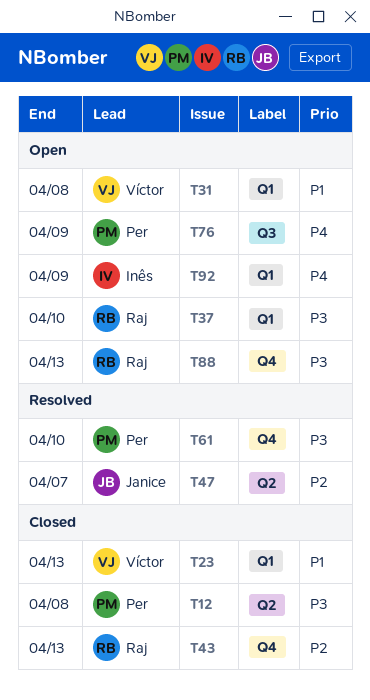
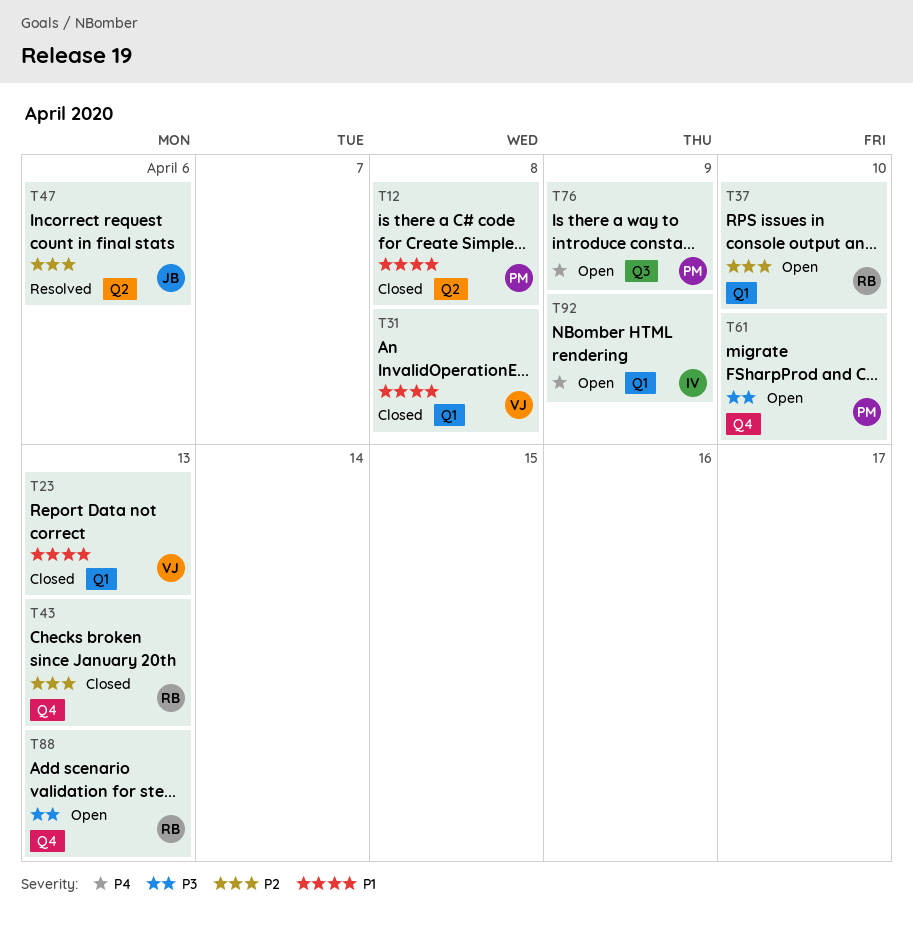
T12, priority: P3 -> P1
T31, status: Open -> Closed
T37, priority: P3 -> P2
T47, due: Apr 7 -> Apr 6
T61, status: Resolved -> Open

